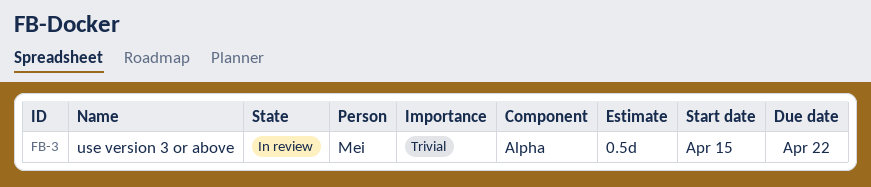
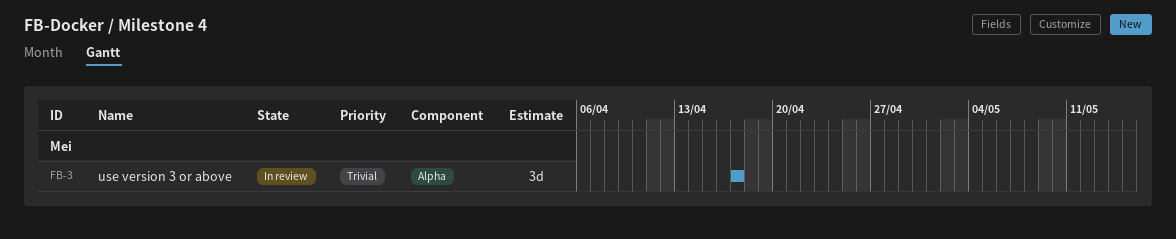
FB-3, estimate: 0.5d -> 3d
FB-3, start: Apr 15 -> Apr 17
FB-3, due: Apr 22 -> Apr 17

